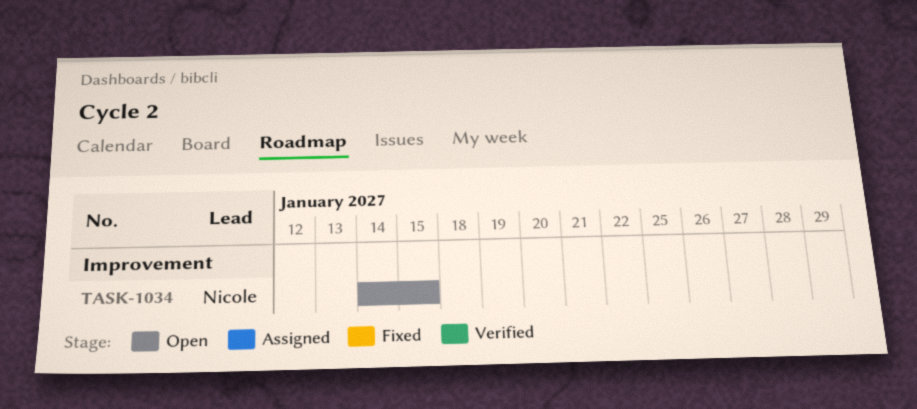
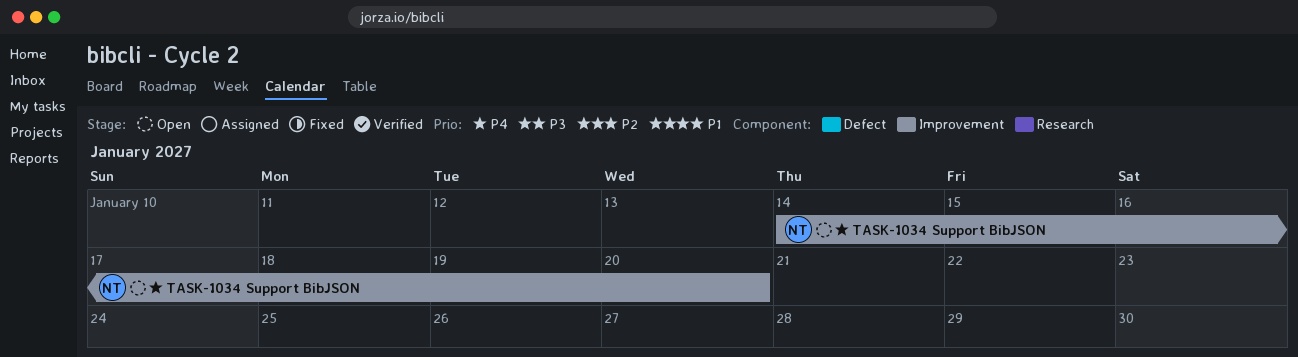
TASK-1034, due: Jan 15 -> Jan 20

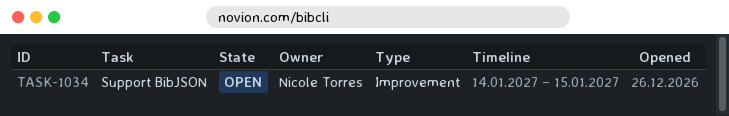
TASK-1034, due: Jan 20 -> Jan 15

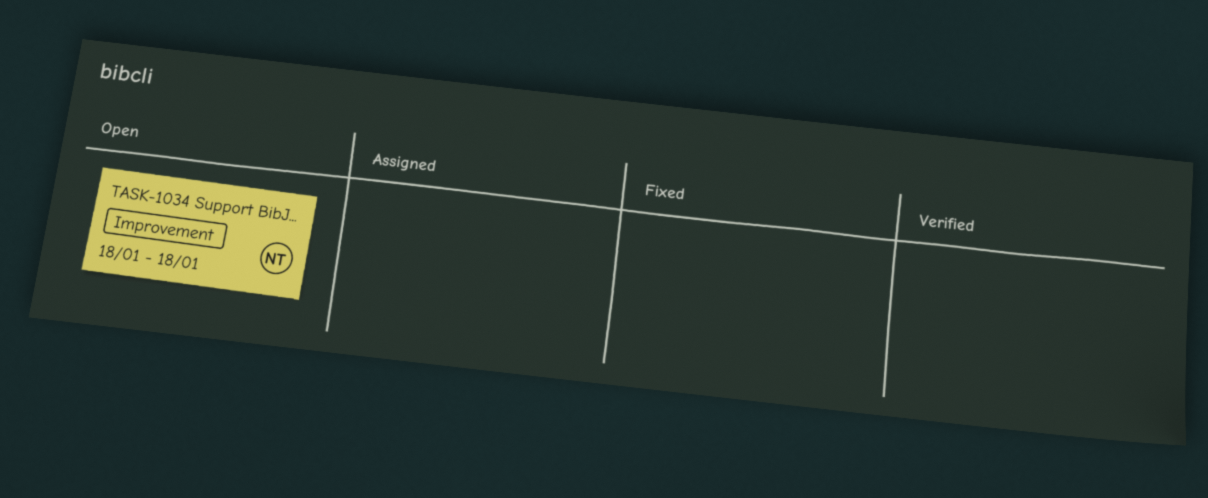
TASK-1034, start: Jan 14 -> Jan 18
TASK-1034, due: Jan 15 -> Jan 18

